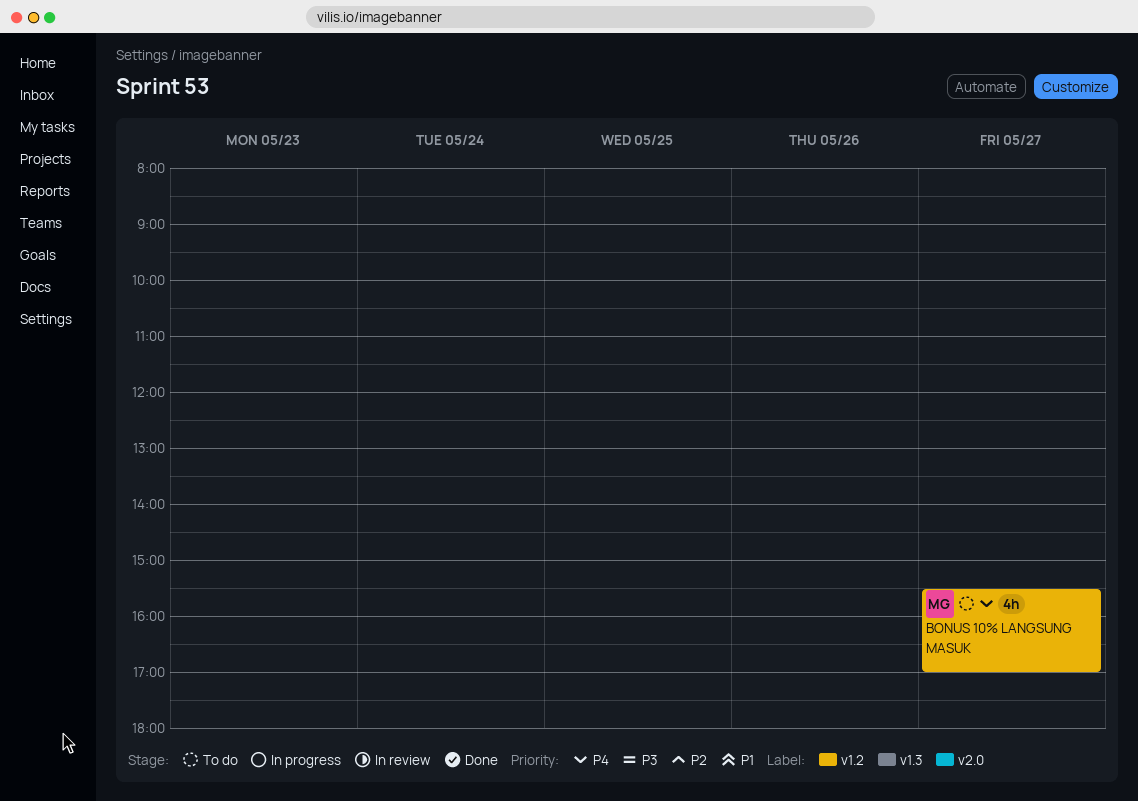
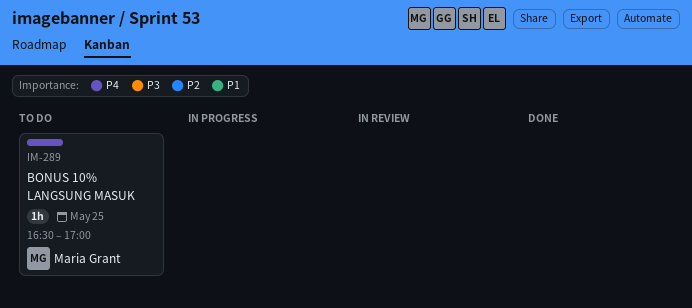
BONUS 10% LANGSUNG MASUK, estimate: 4h -> 1h
BONUS 10% LANGSUNG MASUK, day: May 27 -> May 25
BONUS 10% LANGSUNG MASUK, begins: 15:30 -> 16:30

